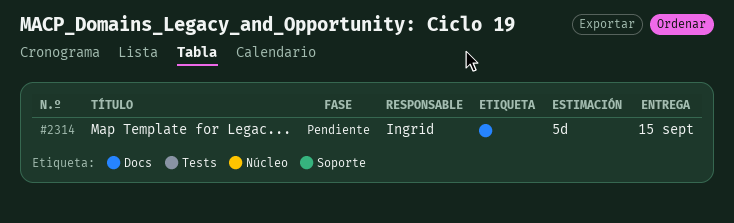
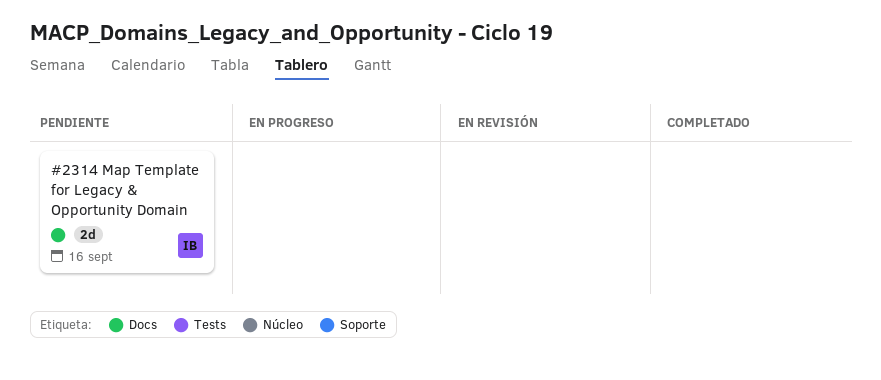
#2314, estimate: 5d -> 2d
#2314, due: Sep 15 -> Sep 16

